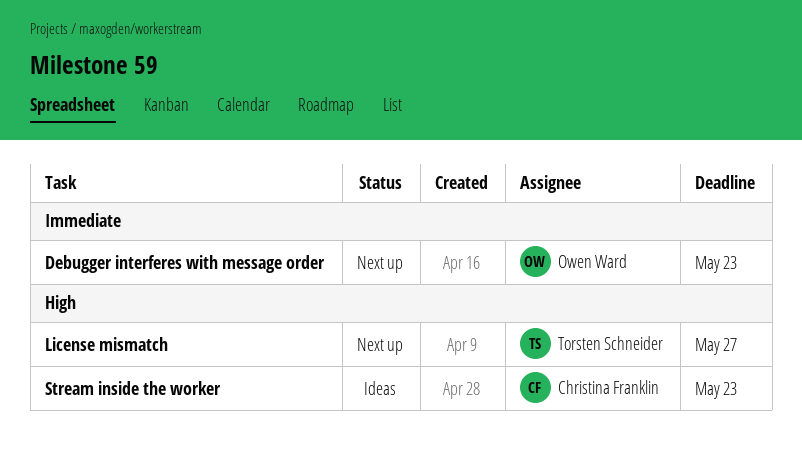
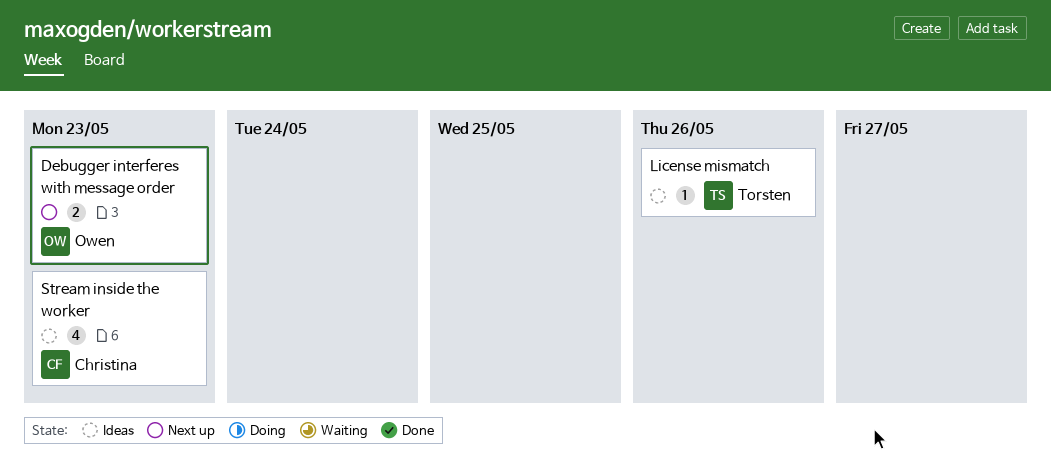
License mismatch, status: Next up -> Ideas
License mismatch, due: May 27 -> May 26

